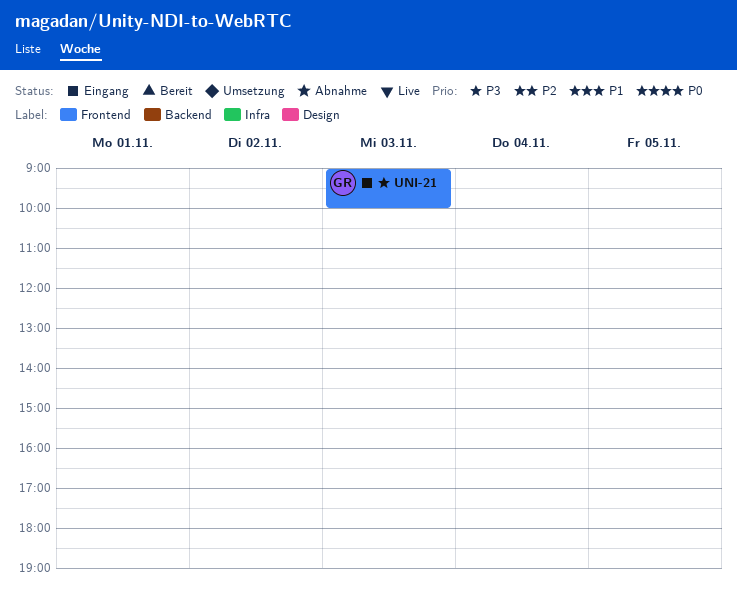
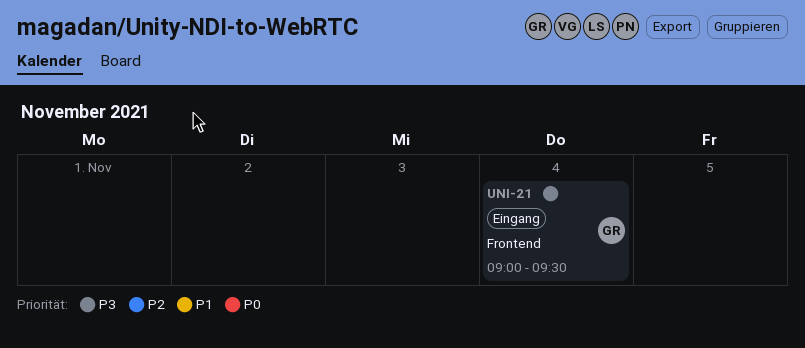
UNI-21, day: Nov 3 -> Nov 4
UNI-21, ends: 10:00 -> 09:30

